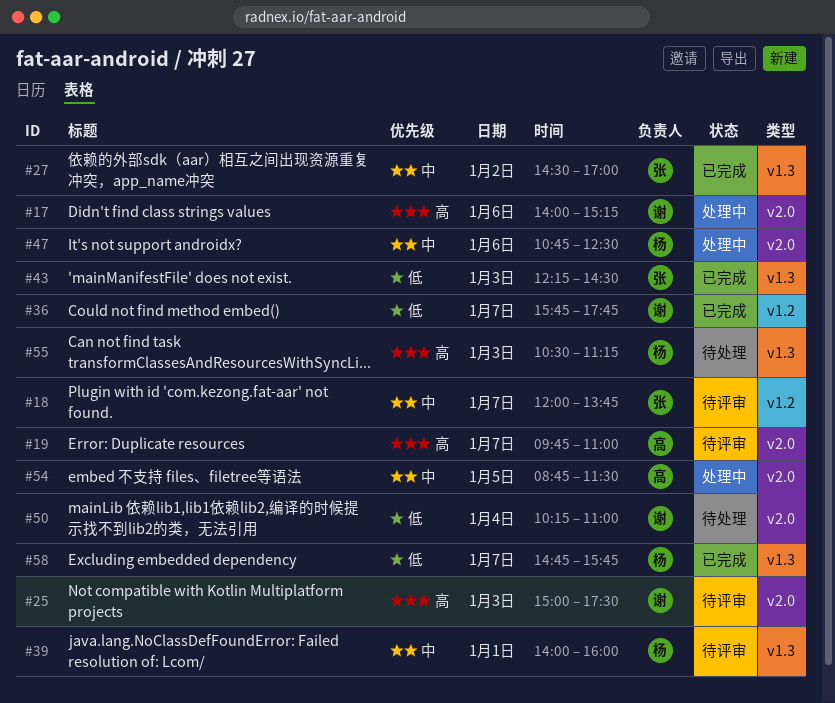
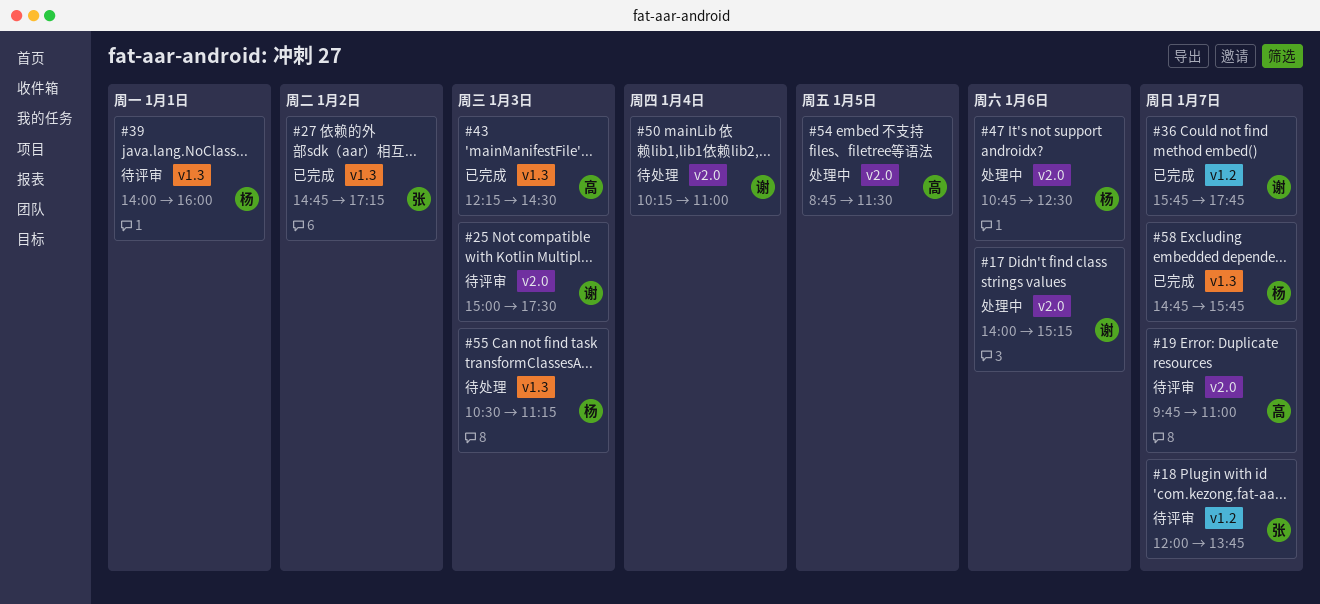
#27, begins: 14:30 -> 14:45
#27, ends: 17:00 -> 17:15
#43, owner: 张 -> 高

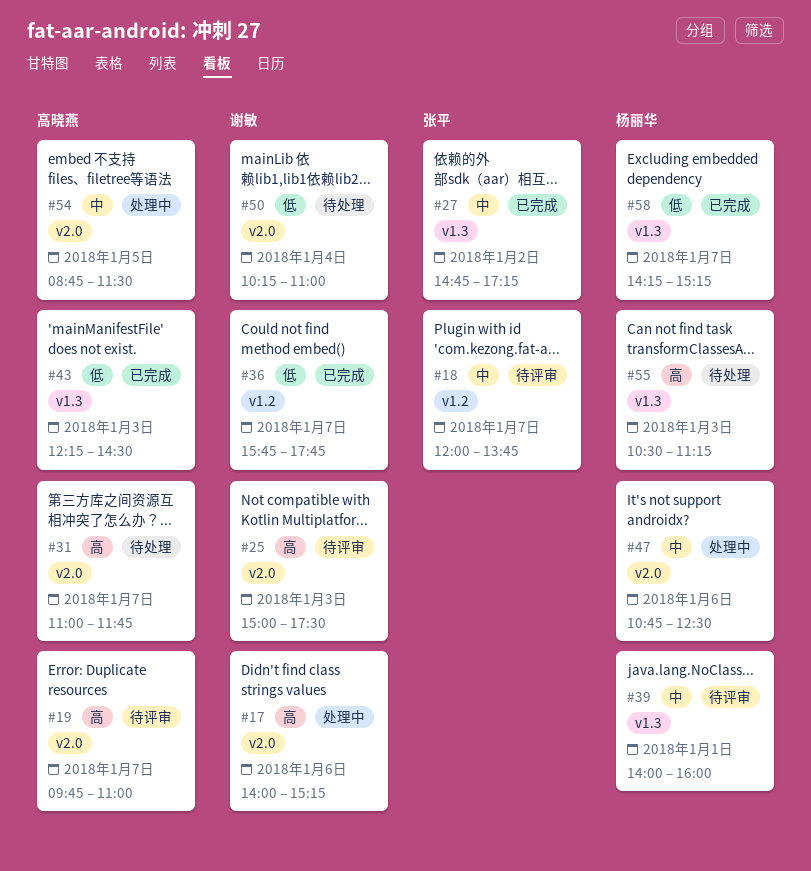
#31: none -> present
#58, begins: 14:45 -> 14:15
#58, ends: 15:45 -> 15:15

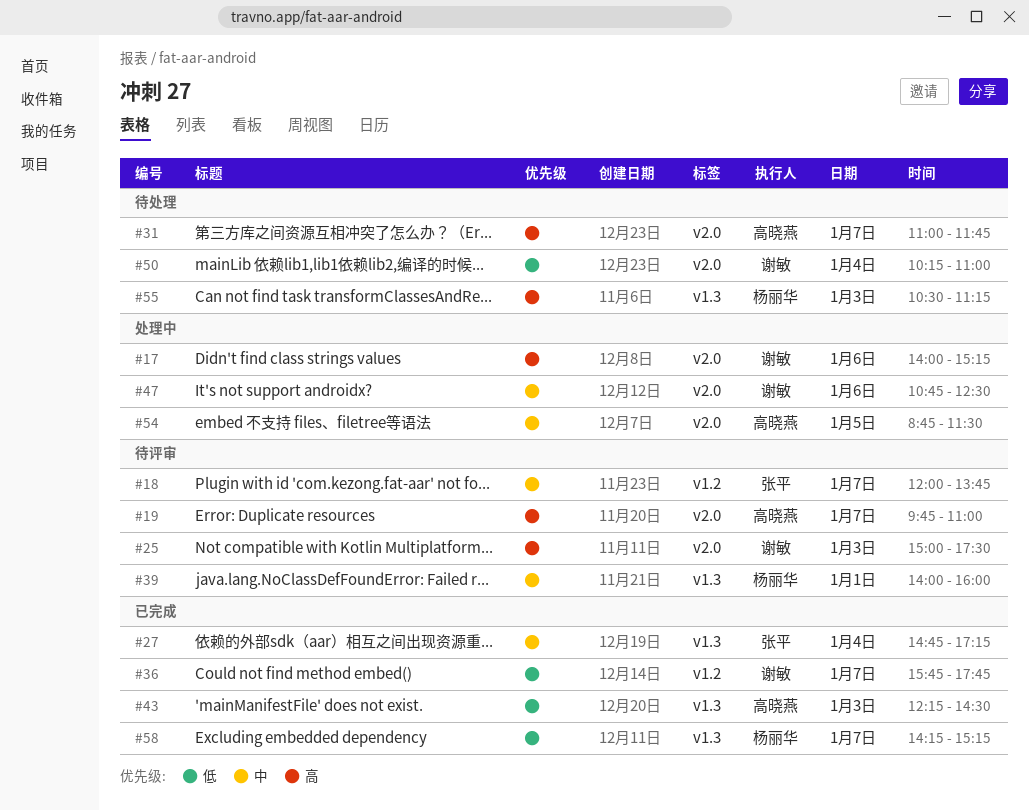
#27, day: Jan 2 -> Jan 4
#47, owner: 杨丽华 -> 谢敏

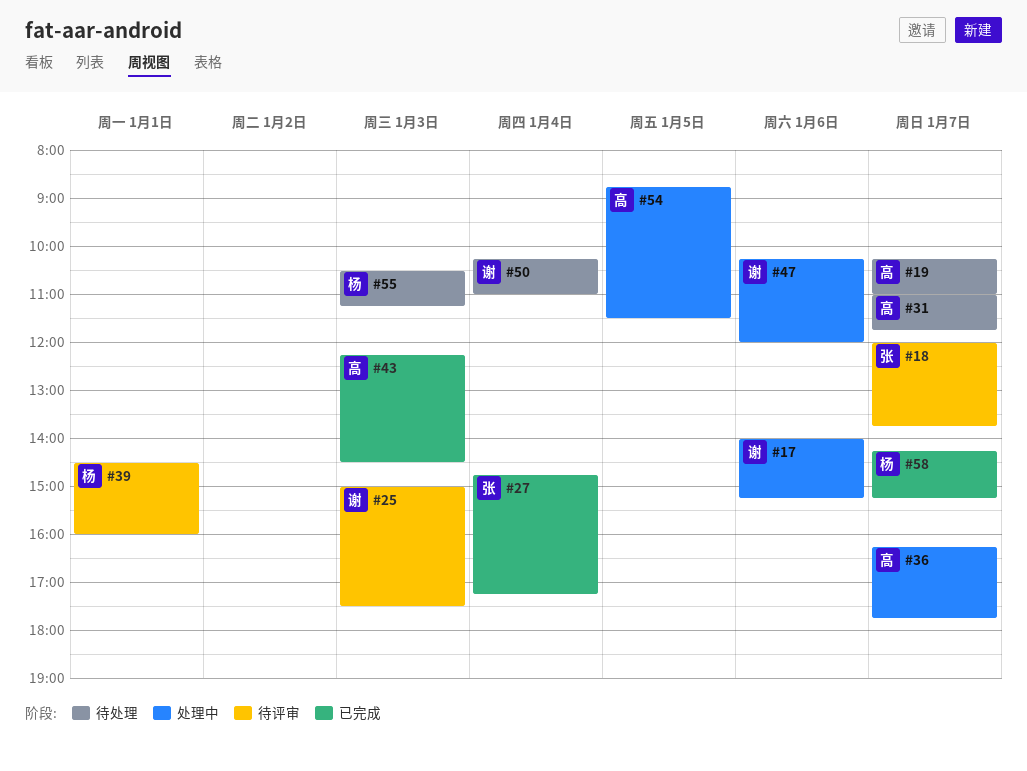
#19, status: 待评审 -> 待处理
#19, begins: 09:45 -> 10:15
#36, status: 已完成 -> 处理中
#36, owner: 谢敏 -> 高晓燕
#36, begins: 15:45 -> 16:15
#39, begins: 14:00 -> 14:30
#47, begins: 10:45 -> 10:15
#47, ends: 12:30 -> 12:00

